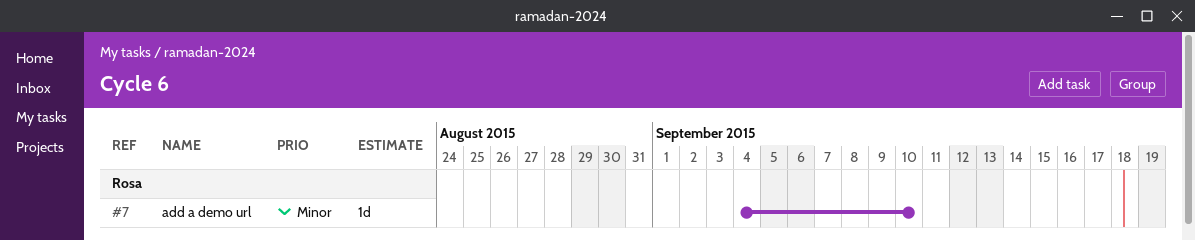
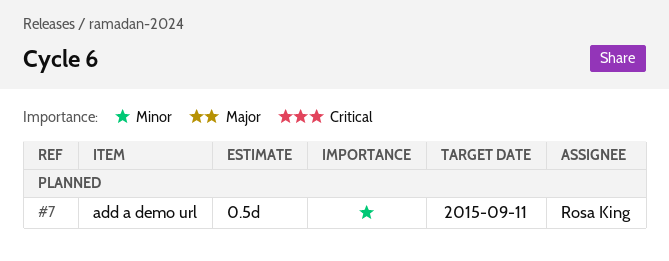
#7, estimate: 1d -> 0.5d
#7, due: Sep 10 -> Sep 11

